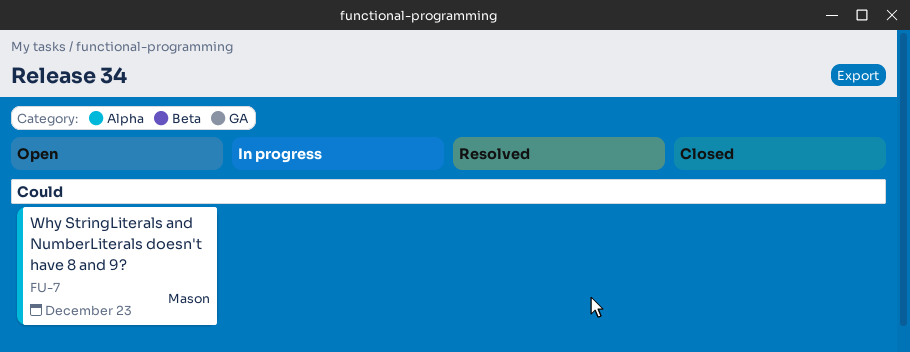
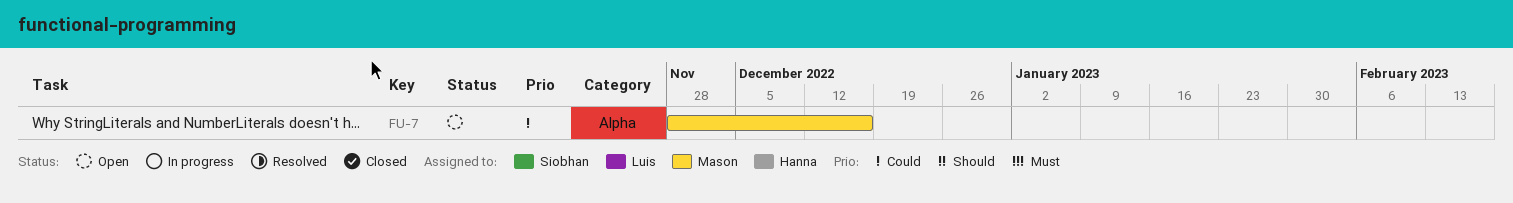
FU-7, due: Dec 23 -> Dec 16

